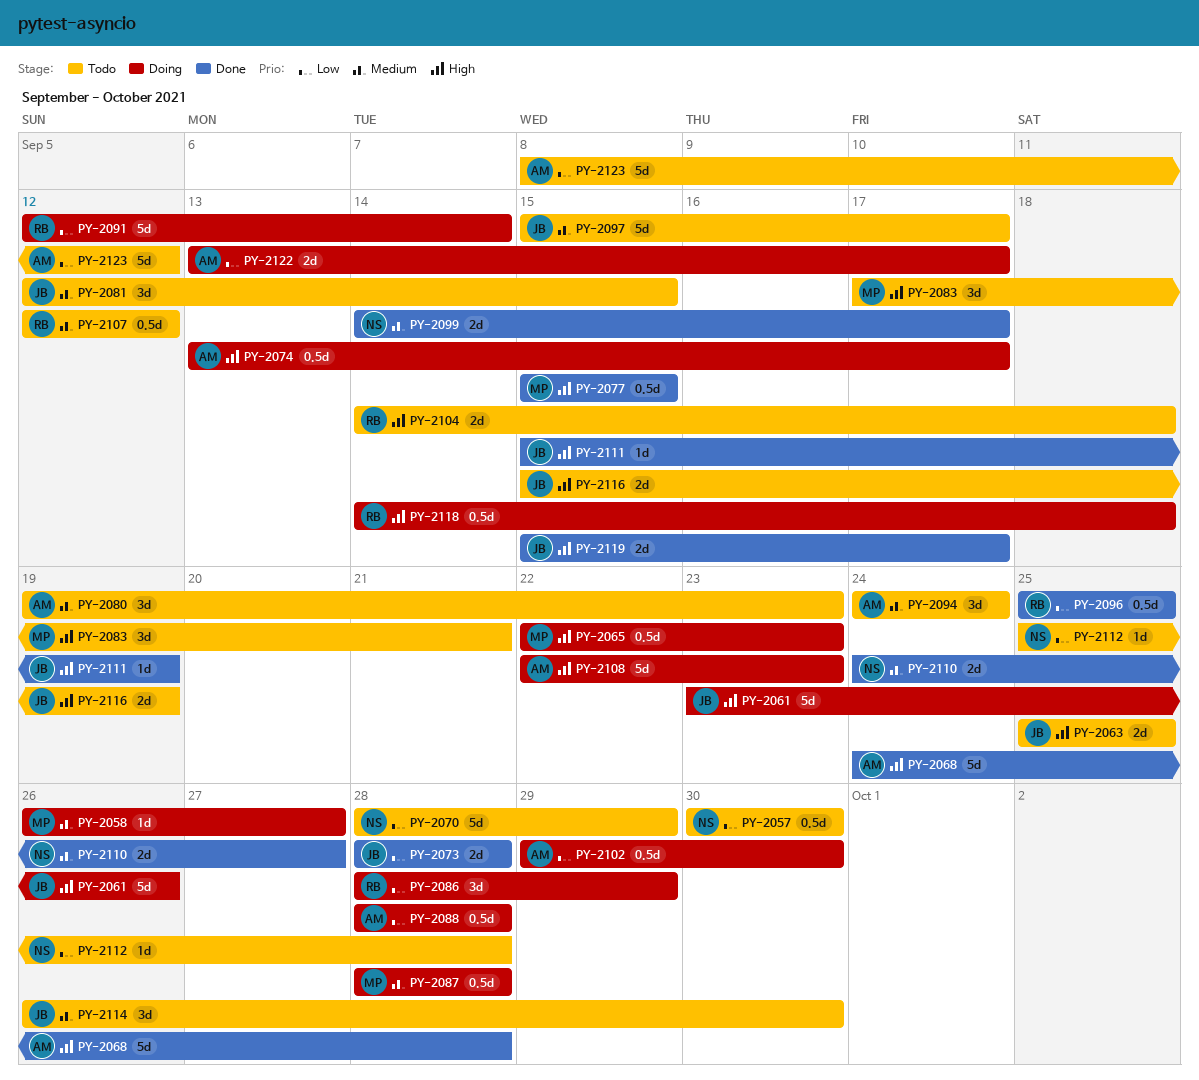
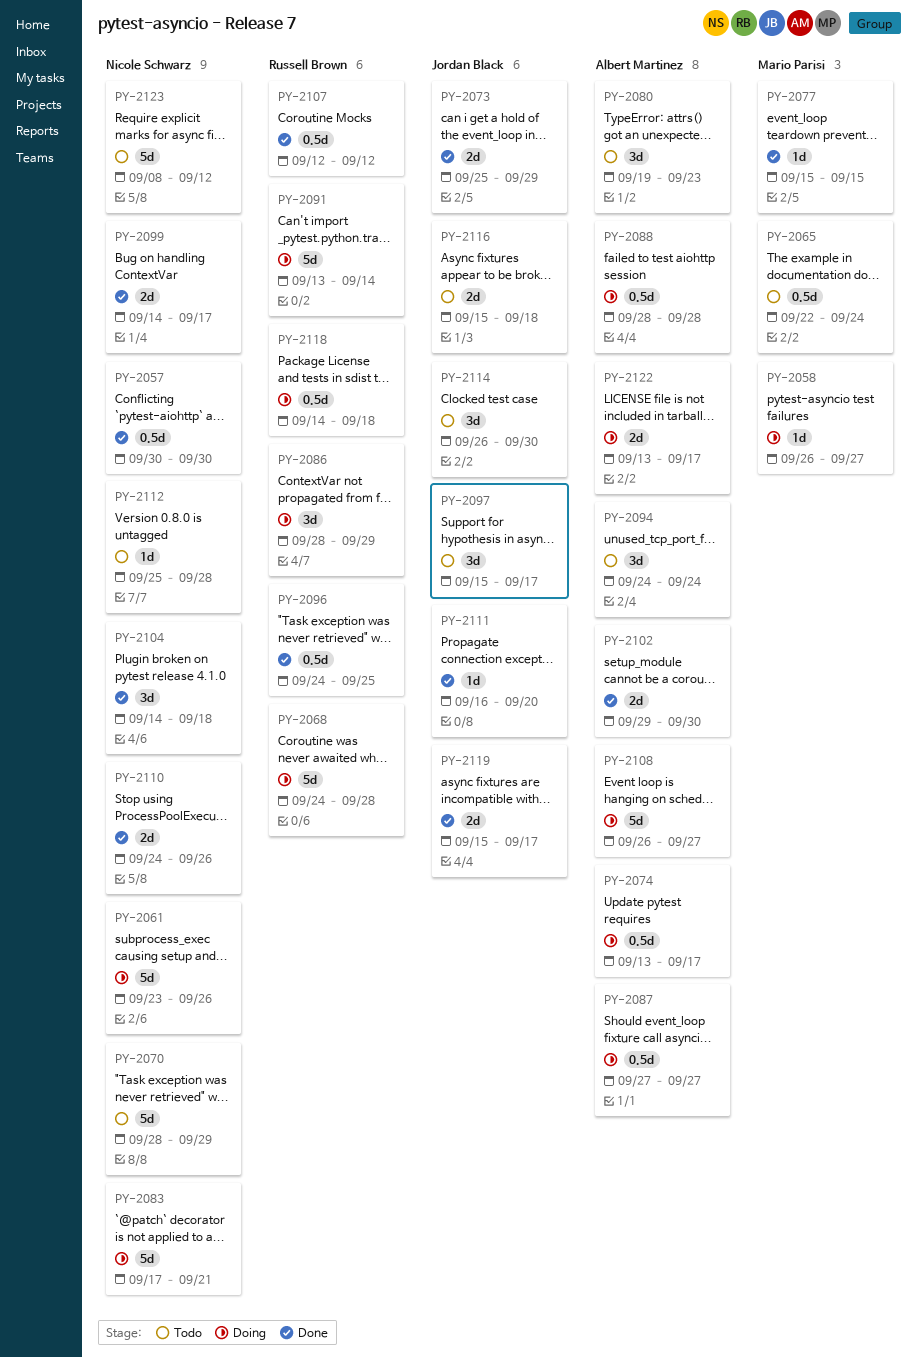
PY-2057, status: Todo -> Done
PY-2061, owner: Jordan Black -> Nicole Schwarz
PY-2063: present -> none
PY-2065, status: Doing -> Todo
PY-2065, due: Sep 23 -> Sep 24
PY-2068, status: Done -> Doing
PY-2068, owner: Albert Martinez -> Russell Brown
PY-2073, start: Sep 28 -> Sep 25
PY-2073, due: Sep 28 -> Sep 29
PY-2077, estimate: 0.5d -> 1d
PY-2081: present -> none
PY-2083, status: Todo -> Doing
PY-2083, owner: Mario Parisi -> Nicole Schwarz
PY-2083, estimate: 3d -> 5d
PY-2087, owner: Mario Parisi -> Albert Martinez
PY-2087, start: Sep 28 -> Sep 27
PY-2087, due: Sep 28 -> Sep 27
PY-2091, start: Sep 12 -> Sep 13
PY-2096, start: Sep 25 -> Sep 24
PY-2097, estimate: 5d -> 3d
PY-2102, status: Doing -> Done
PY-2102, estimate: 0.5d -> 2d
PY-2104, status: Todo -> Done
PY-2104, owner: Russell Brown -> Nicole Schwarz
PY-2104, estimate: 2d -> 3d
PY-2107, status: Todo -> Done
PY-2108, start: Sep 22 -> Sep 26
PY-2108, due: Sep 23 -> Sep 27
PY-2110, due: Sep 27 -> Sep 26
PY-2111, start: Sep 15 -> Sep 16
PY-2111, due: Sep 19 -> Sep 20
PY-2116, due: Sep 19 -> Sep 18
PY-2123, owner: Albert Martinez -> Nicole Schwarz

